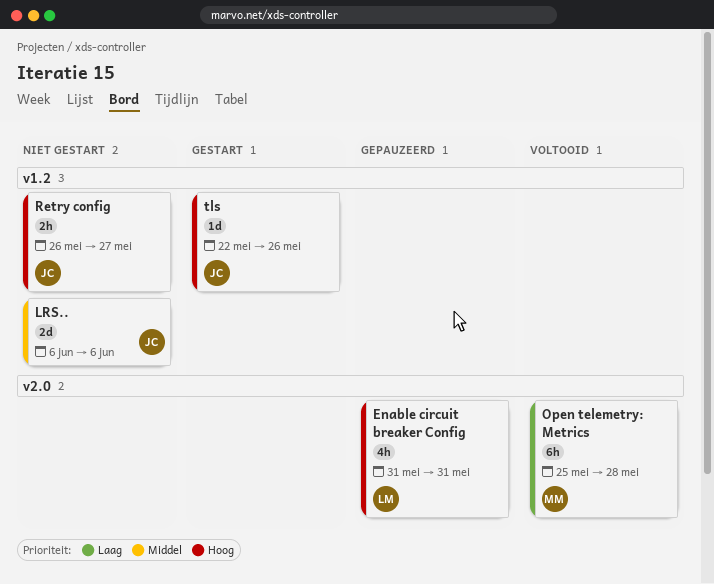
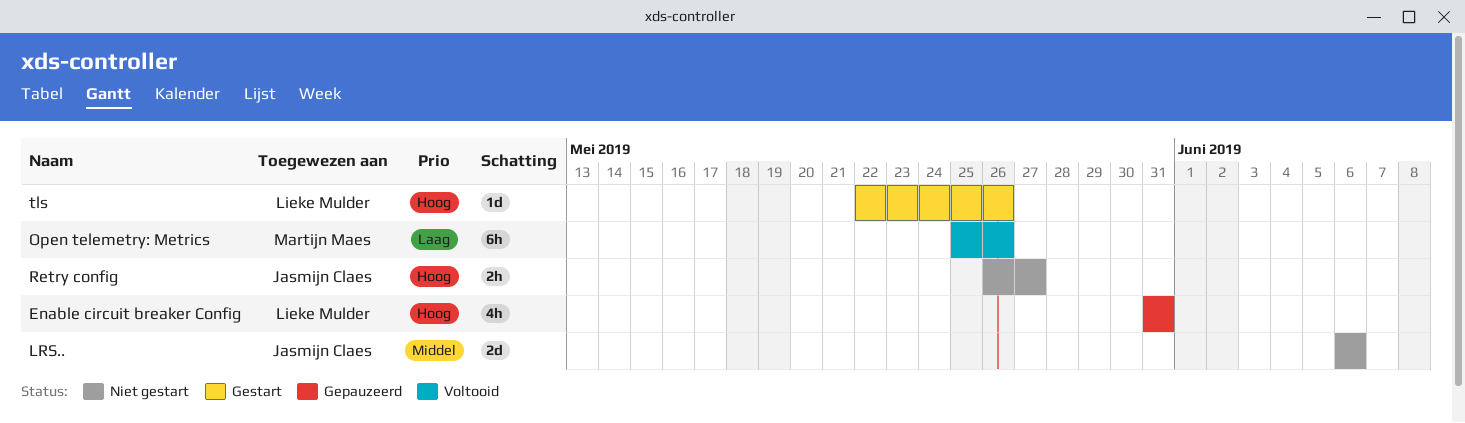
Open telemetry: Metrics, due: May 28 -> May 26
tls, owner: Jasmijn Claes -> Lieke Mulder

